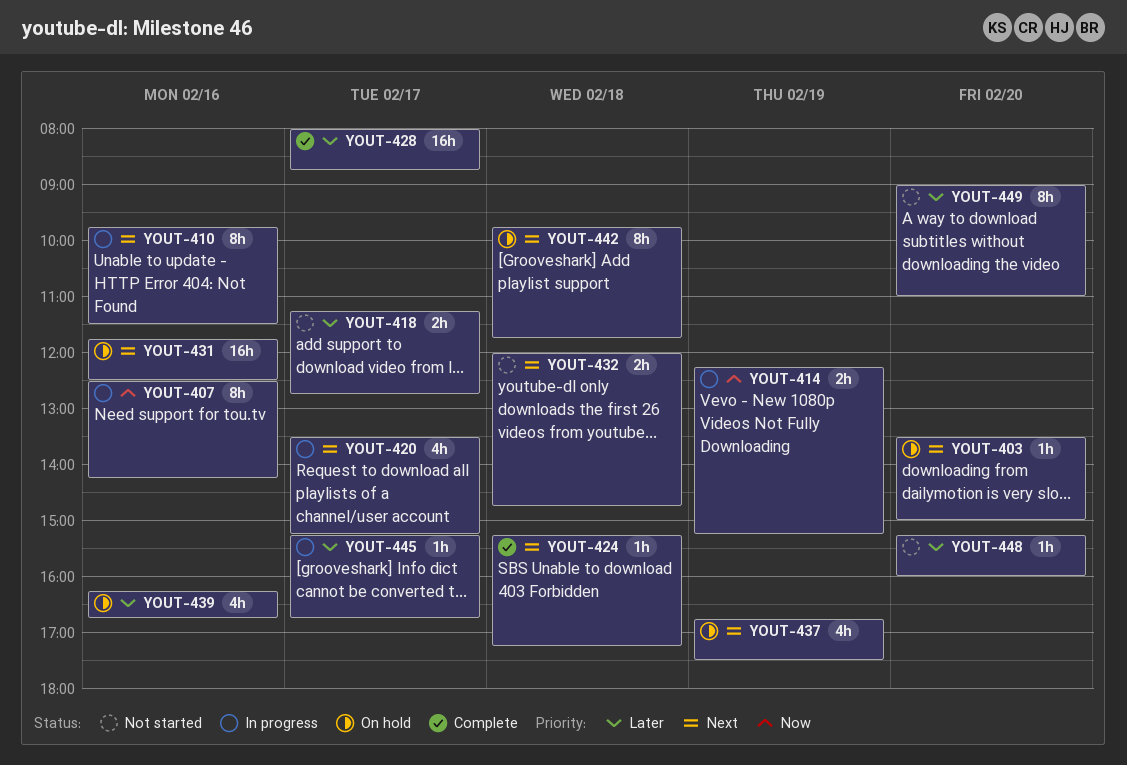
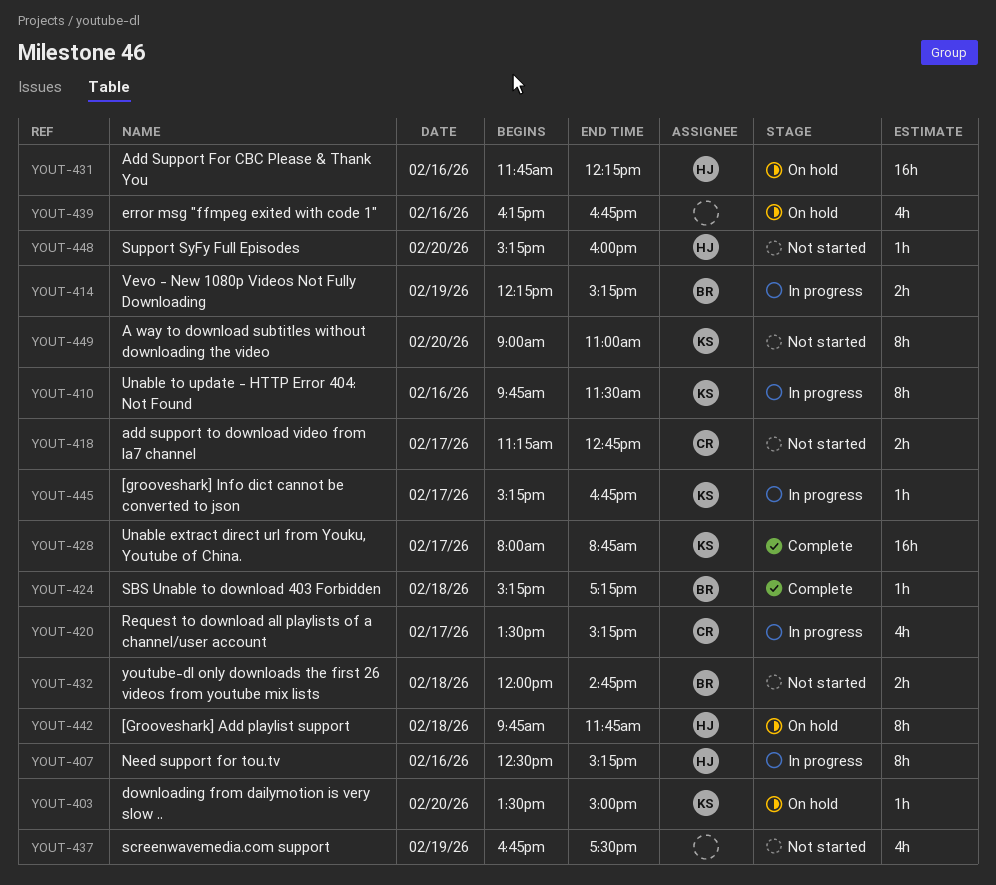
YOUT-407, ends: 14:15 -> 15:15
YOUT-431, ends: 12:30 -> 12:15
YOUT-437, status: On hold -> Not started

